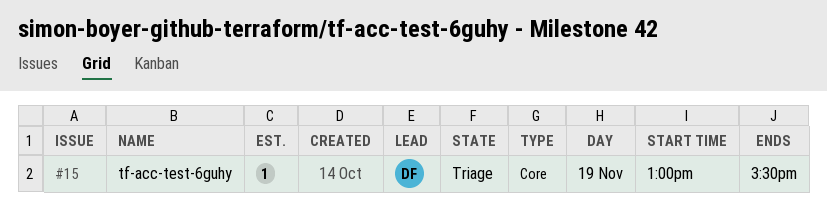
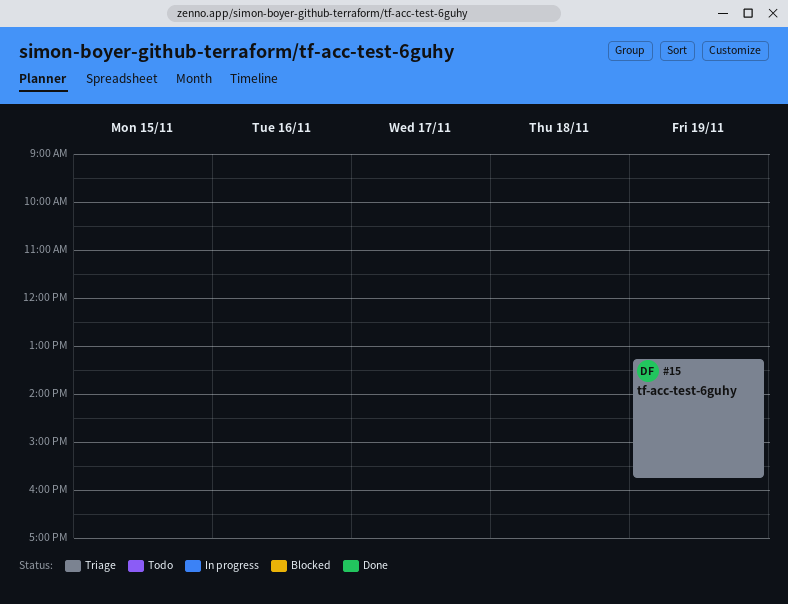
#15, begins: 13:00 -> 13:15
#15, ends: 15:30 -> 15:45

